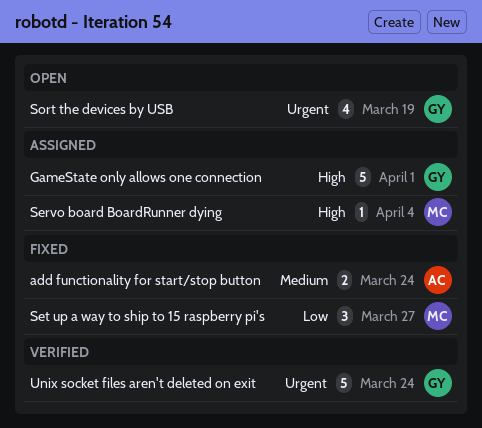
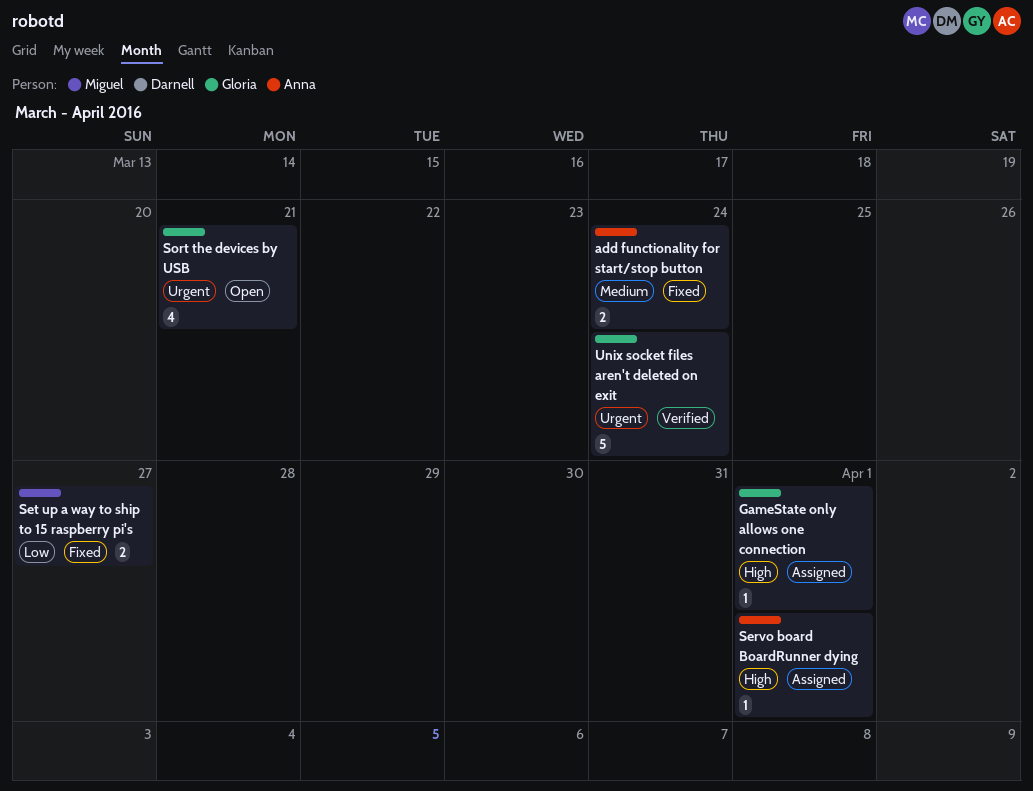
GameState only allows one connection, estimate: 5 -> 1
Servo board BoardRunner dying, owner: Miguel -> Anna
Servo board BoardRunner dying, due: Apr 4 -> Apr 1
Set up a way to ship to 15 raspberry pi's, estimate: 3 -> 2
Sort the devices by USB, due: Mar 19 -> Mar 21

